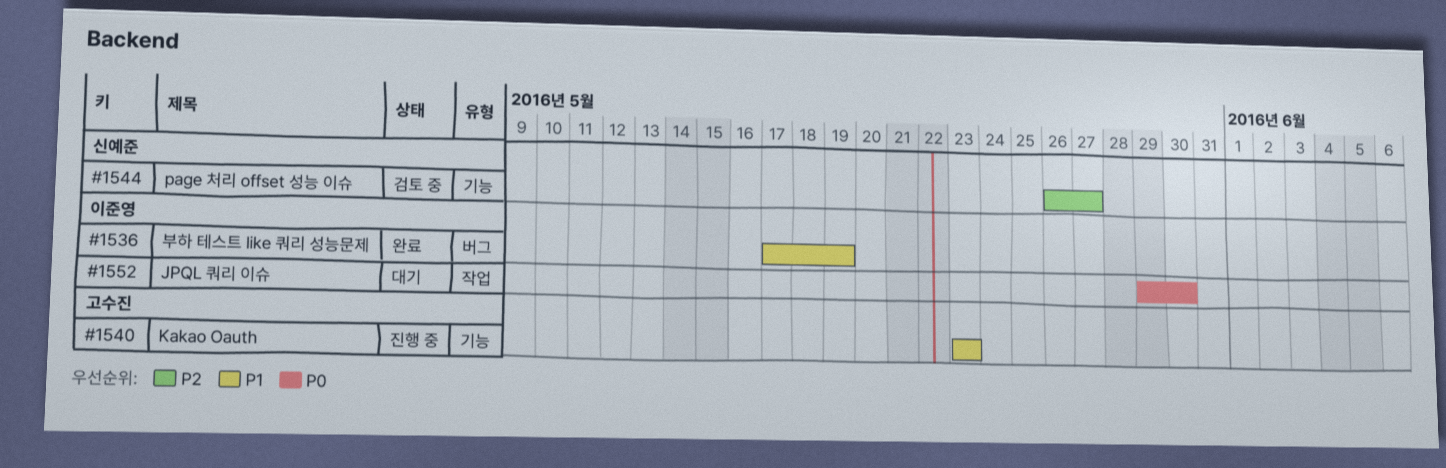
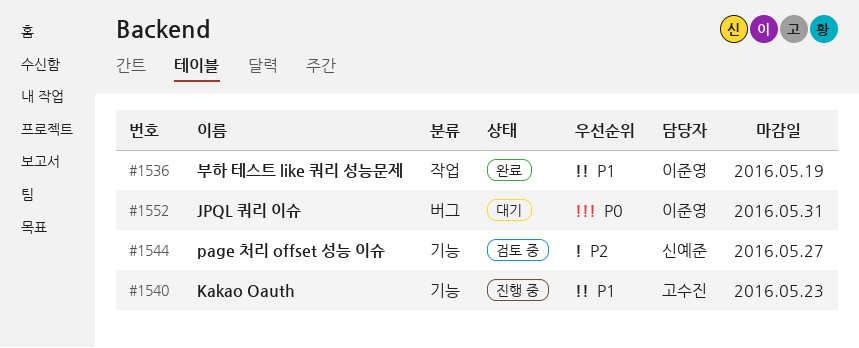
#1536, label: 버그 -> 작업
#1552, label: 작업 -> 버그
#1552, due: May 30 -> May 31

